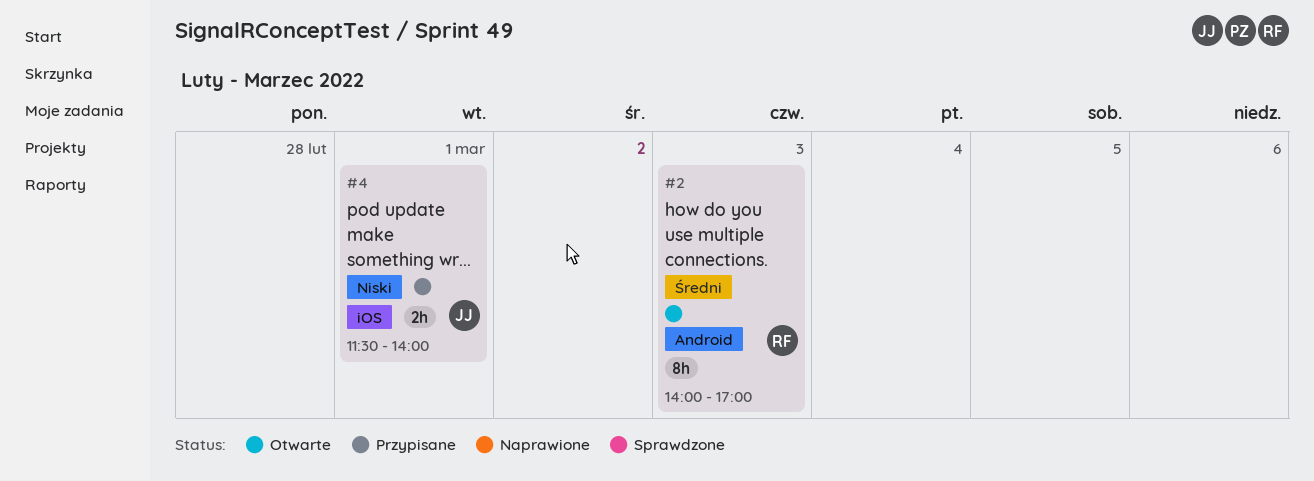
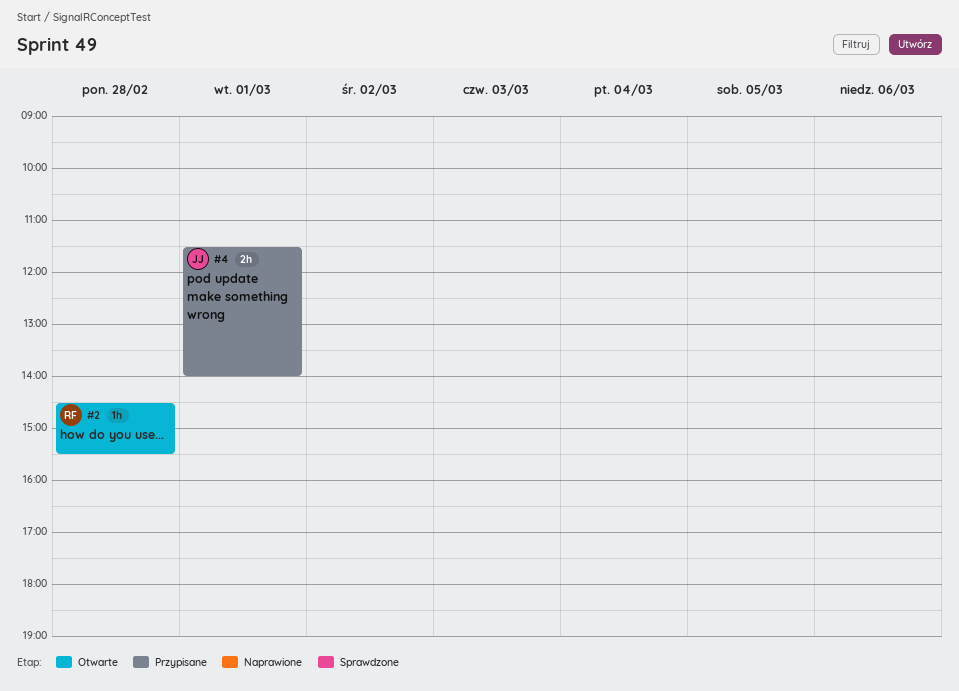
#2, estimate: 8h -> 1h
#2, day: Mar 3 -> Feb 28
#2, begins: 14:00 -> 14:30
#2, ends: 17:00 -> 15:30

